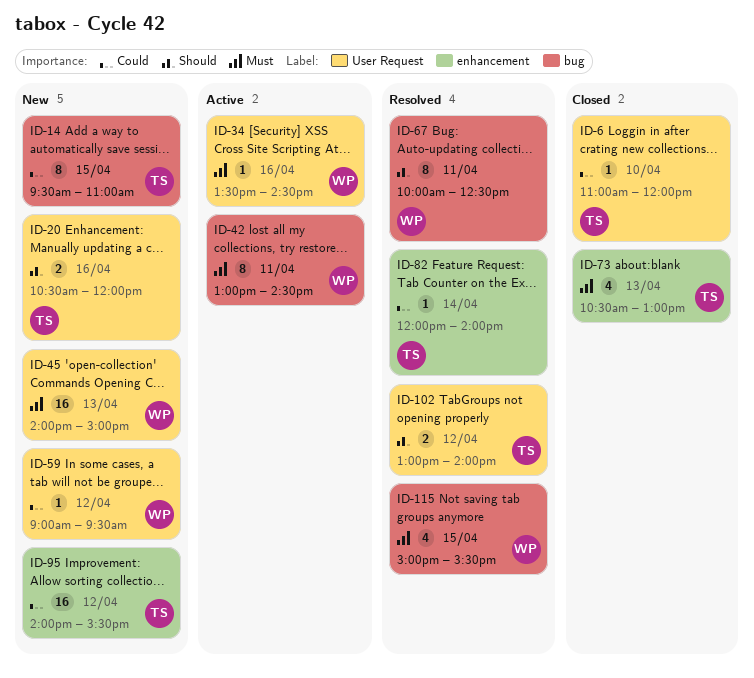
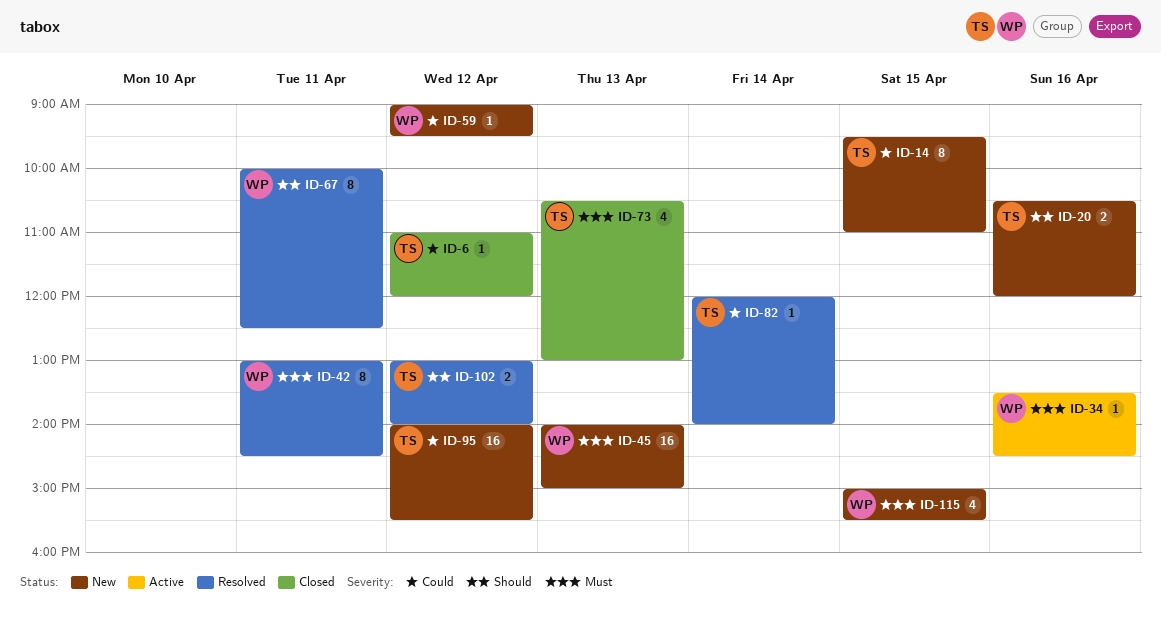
ID-6, day: Apr 10 -> Apr 12
ID-42, status: Active -> Resolved
ID-115, status: Resolved -> New

